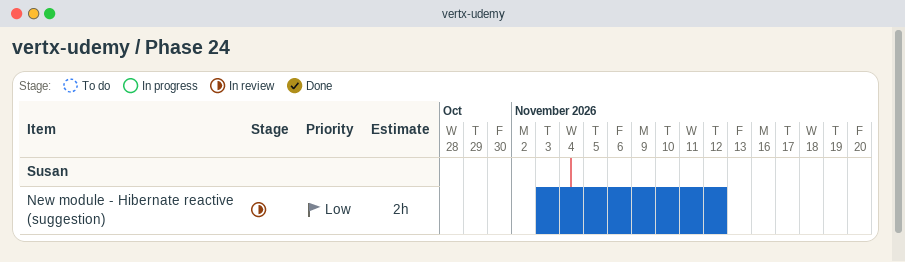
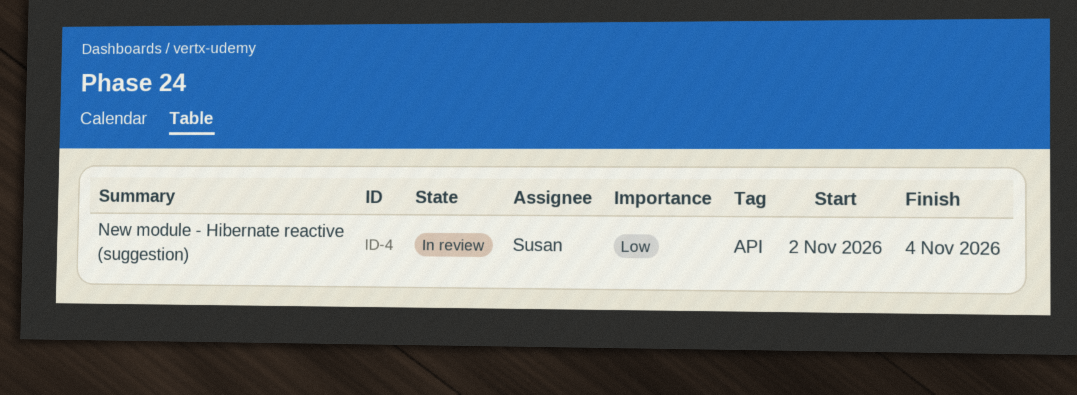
New module - Hibernate reactive (suggestion), start: Nov 3 -> Nov 2
New module - Hibernate reactive (suggestion), due: Nov 12 -> Nov 4

